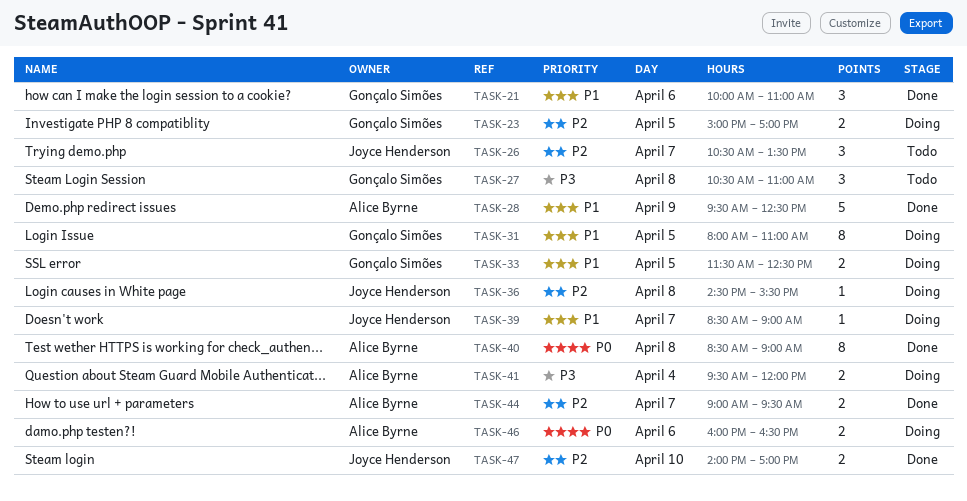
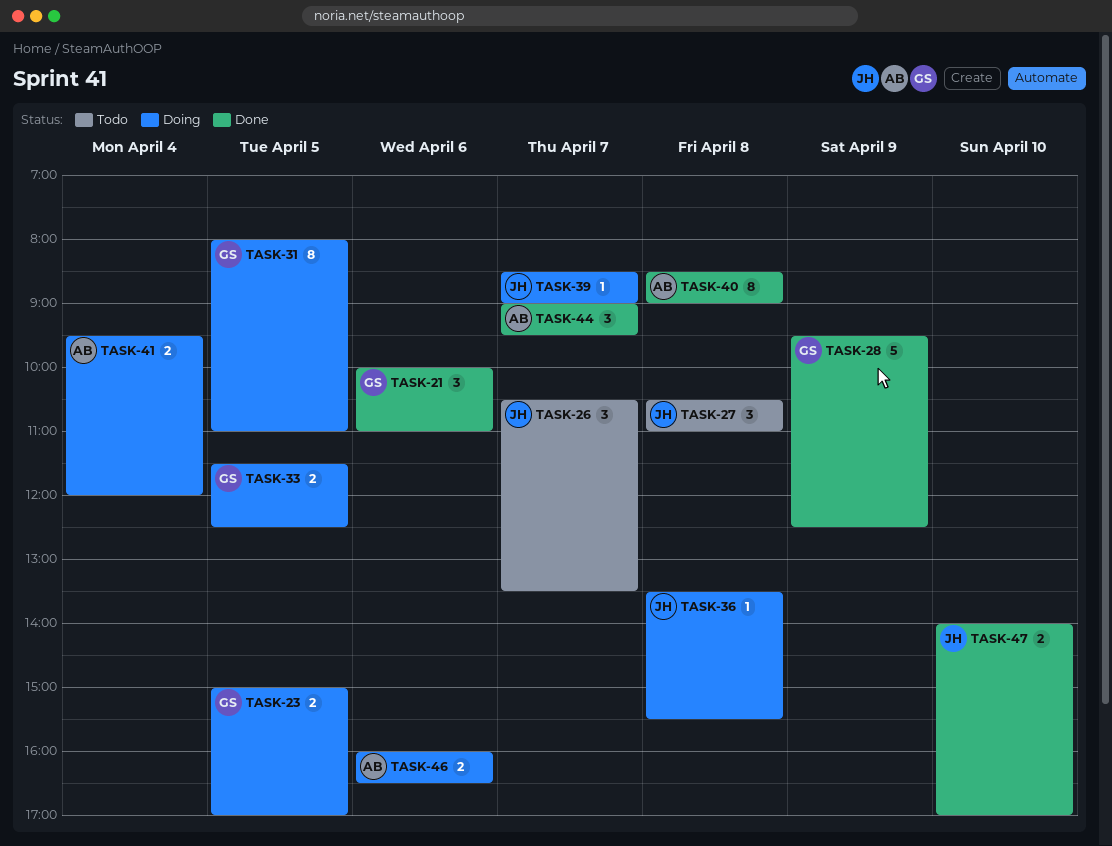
TASK-27, owner: Gonçalo Simões -> Joyce Henderson
TASK-28, owner: Alice Byrne -> Gonçalo Simões
TASK-36, begins: 14:30 -> 13:30
TASK-44, estimate: 2 -> 3

